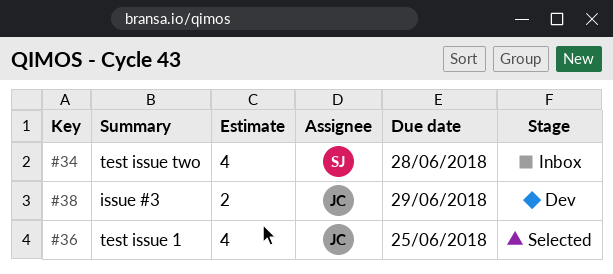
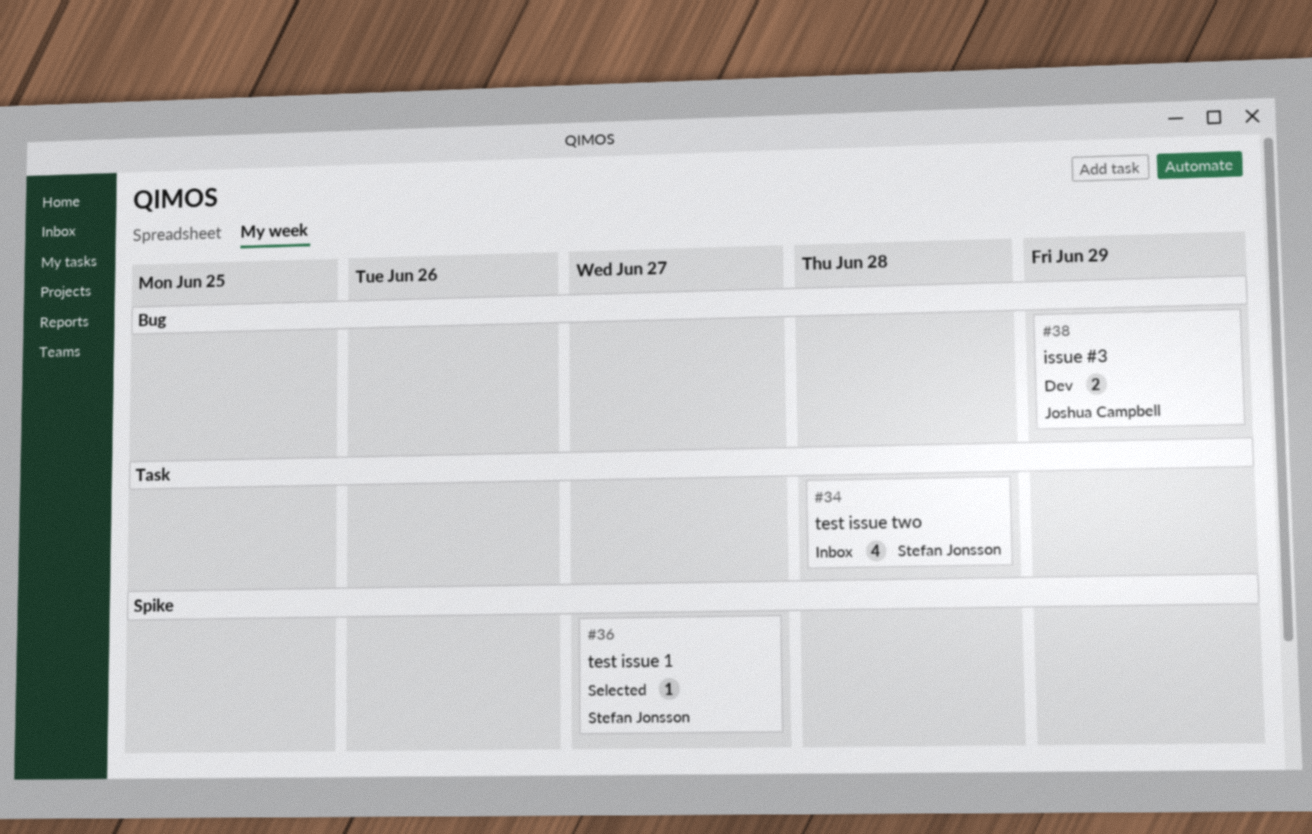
#36, owner: Joshua Campbell -> Stefan Jonsson
#36, estimate: 4 -> 1
#36, due: Jun 25 -> Jun 27

